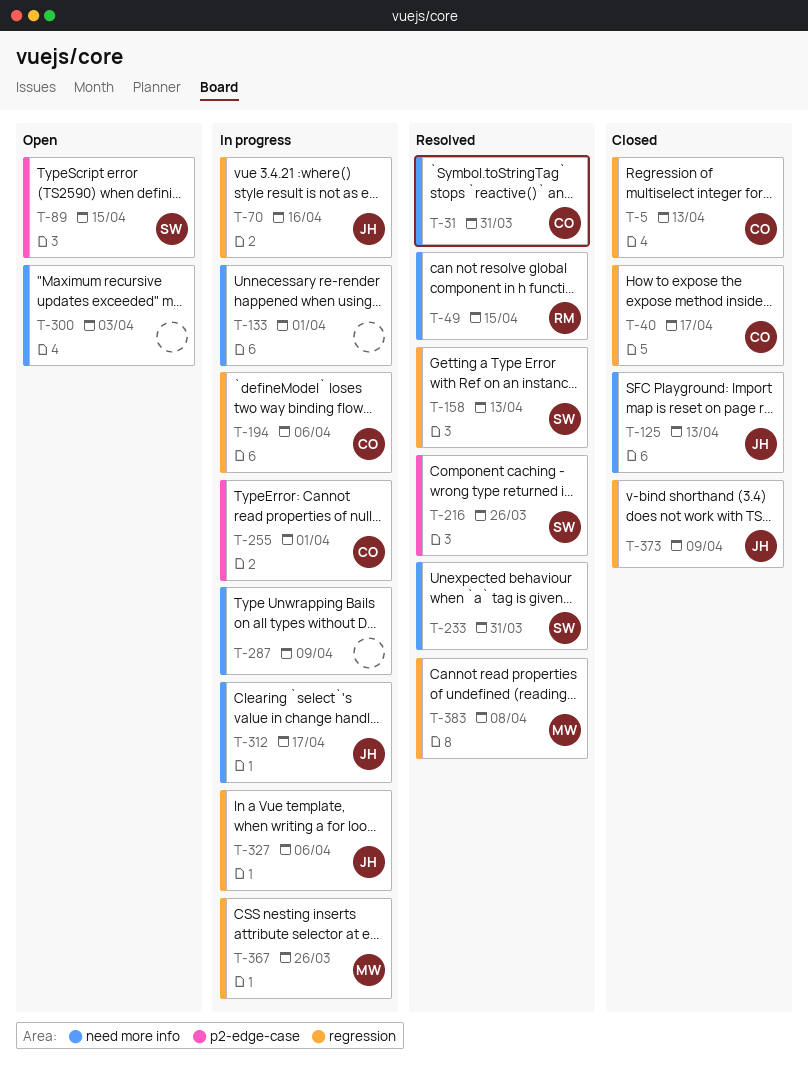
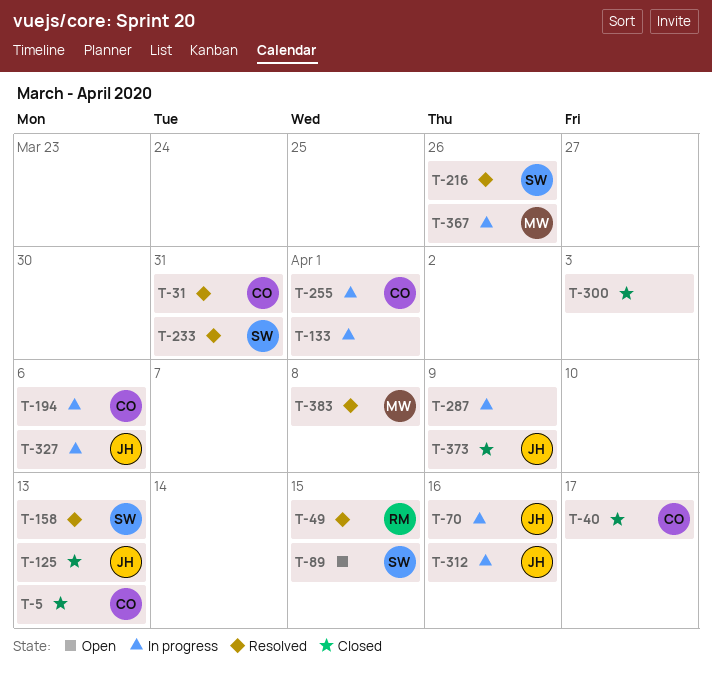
T-300, status: Open -> Closed
T-312, due: Apr 17 -> Apr 16

